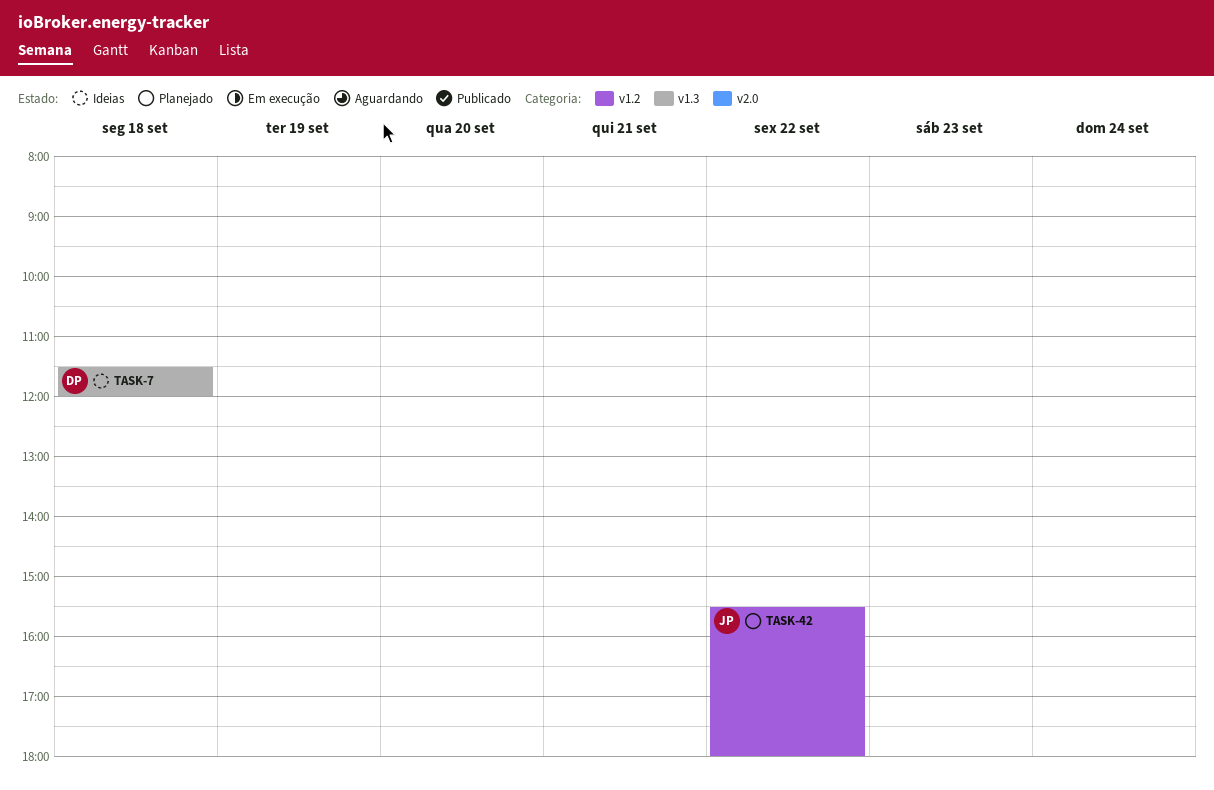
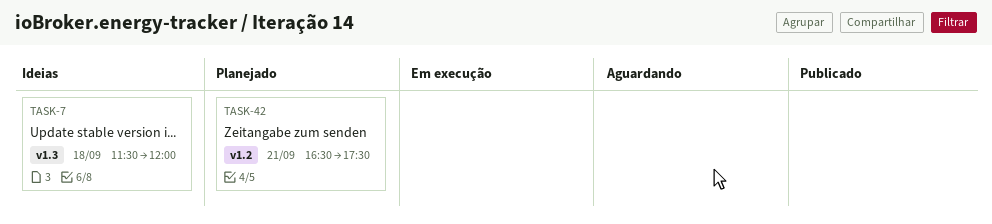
TASK-42, day: Sep 22 -> Sep 21
TASK-42, begins: 15:30 -> 16:30
TASK-42, ends: 18:00 -> 17:30

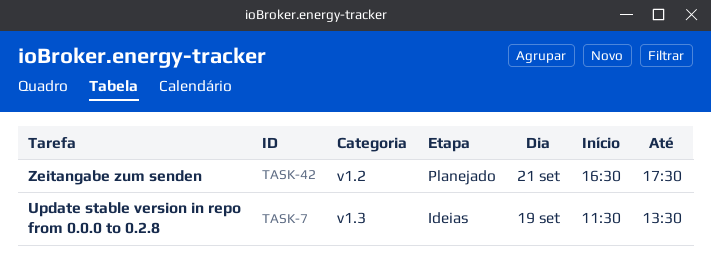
TASK-7, day: Sep 18 -> Sep 19
TASK-7, ends: 12:00 -> 13:30

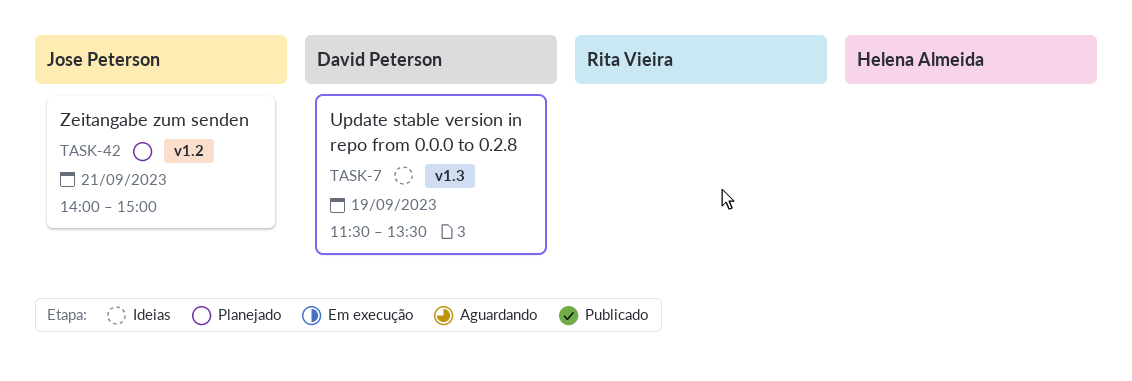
TASK-42, begins: 16:30 -> 14:00
TASK-42, ends: 17:30 -> 15:00

